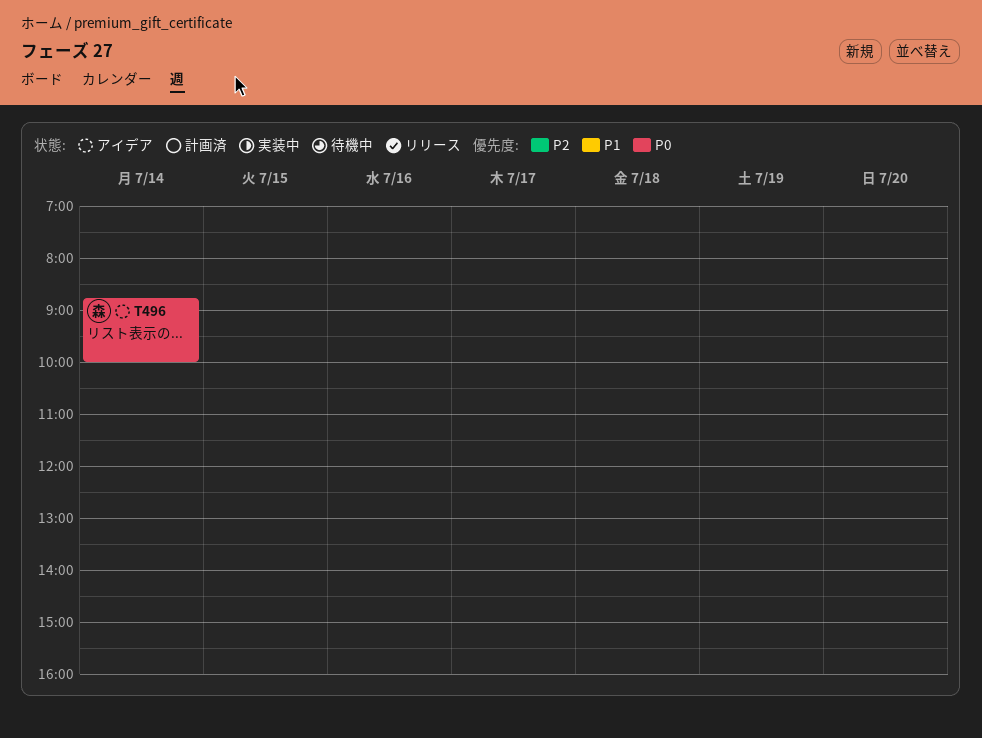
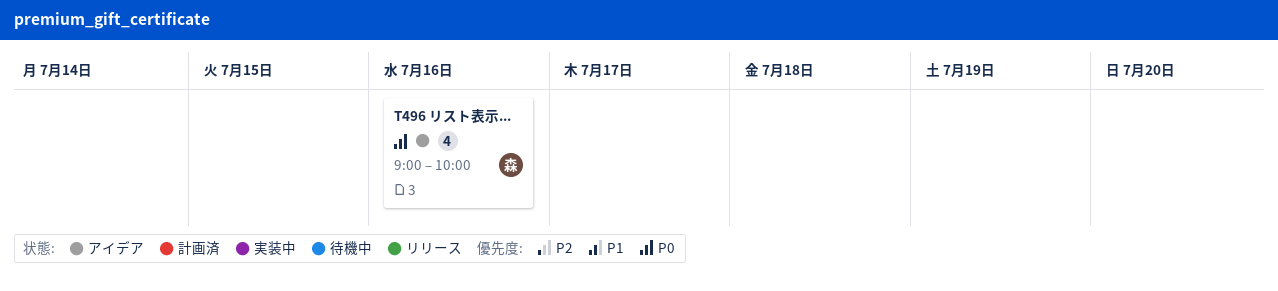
T496, day: Jul 14 -> Jul 16
T496, begins: 08:45 -> 09:00

